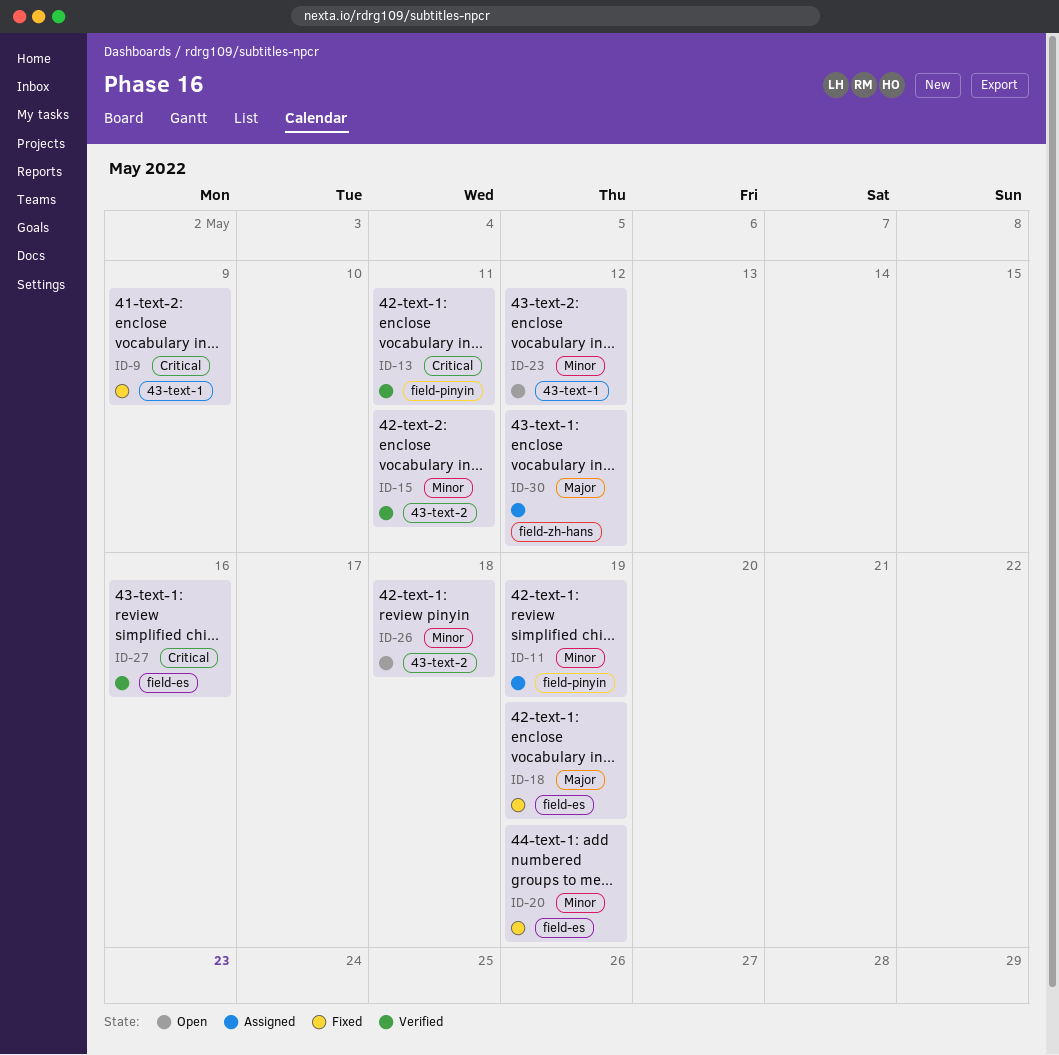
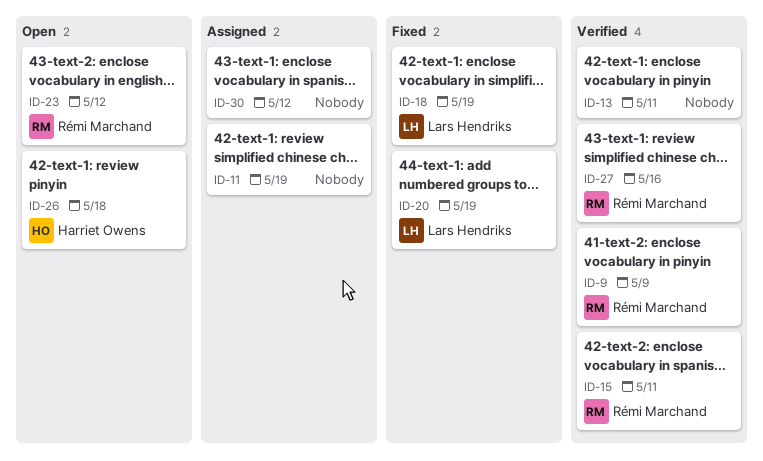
ID-9, status: Fixed -> Verified

